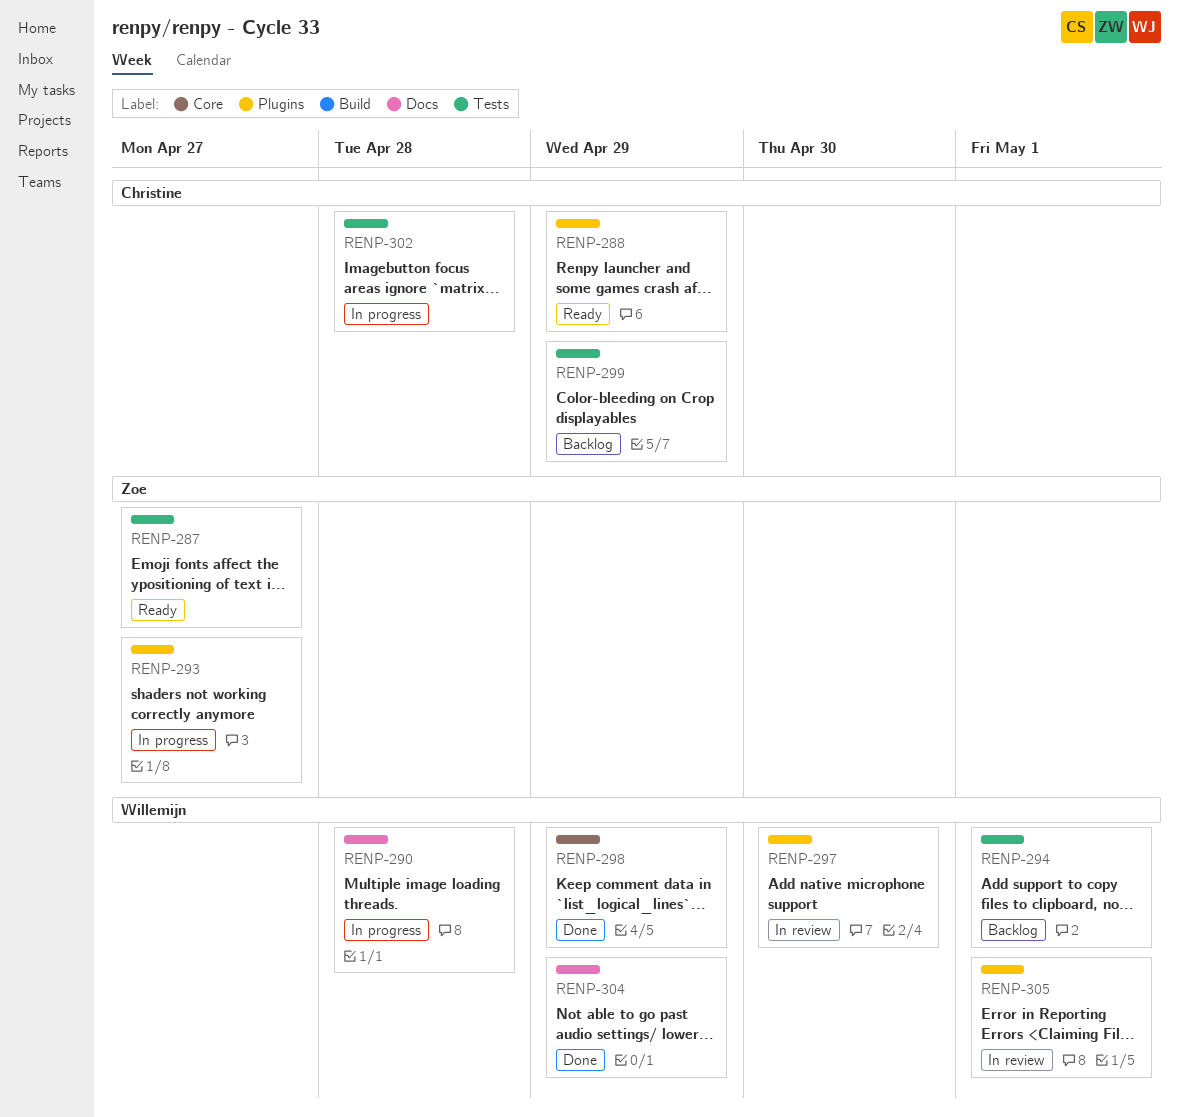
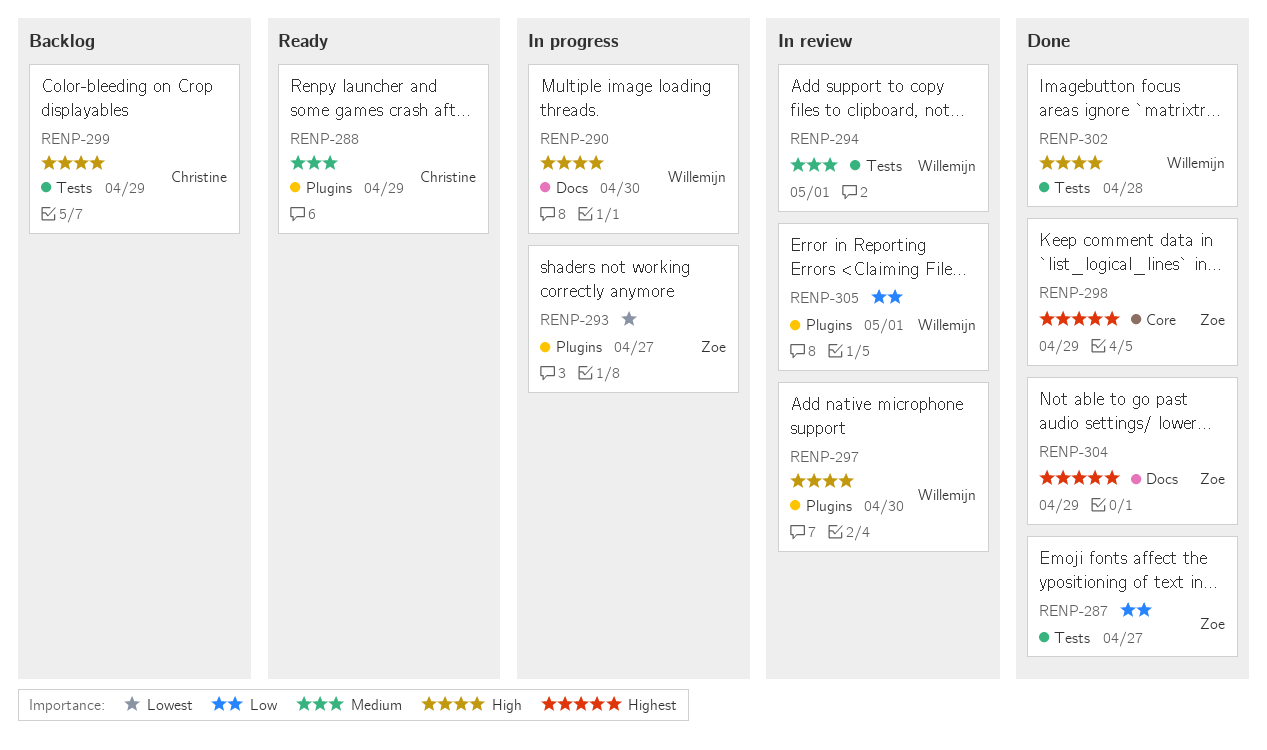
RENP-287, status: Ready -> Done
RENP-290, due: Apr 28 -> Apr 30
RENP-294, status: Backlog -> In review
RENP-298, owner: Willemijn -> Zoe
RENP-302, status: In progress -> Done
RENP-302, owner: Christine -> Willemijn
RENP-304, owner: Willemijn -> Zoe

